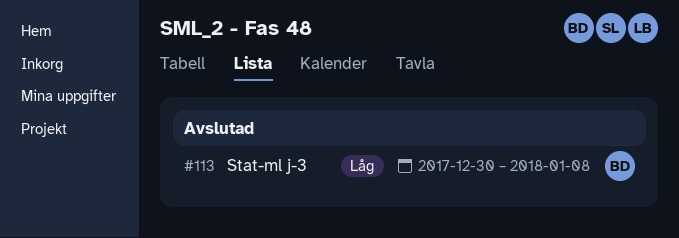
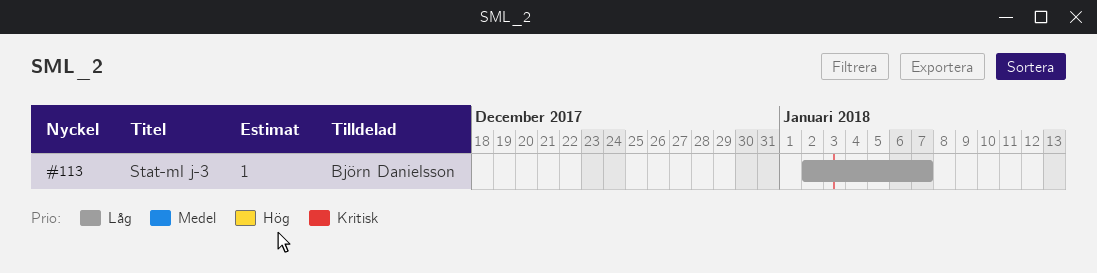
#113, start: Dec 30 -> Jan 2
#113, due: Jan 8 -> Jan 7

